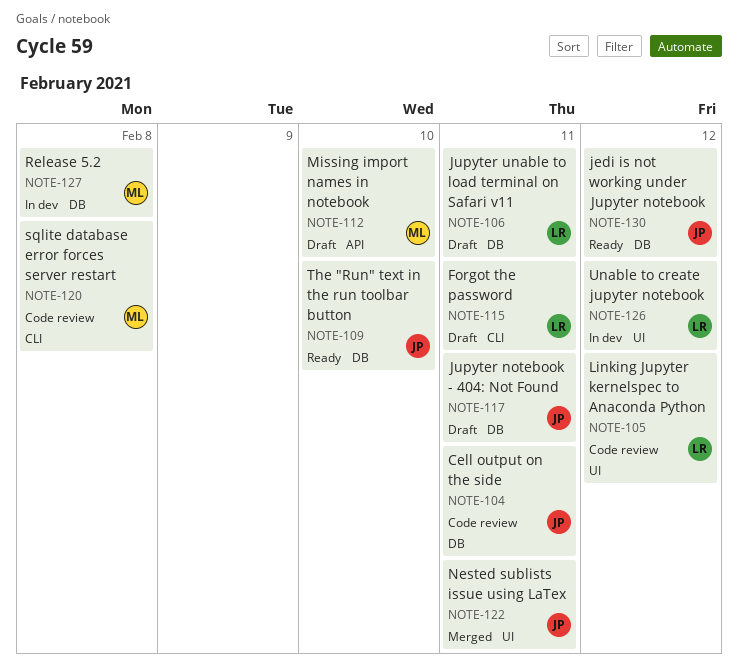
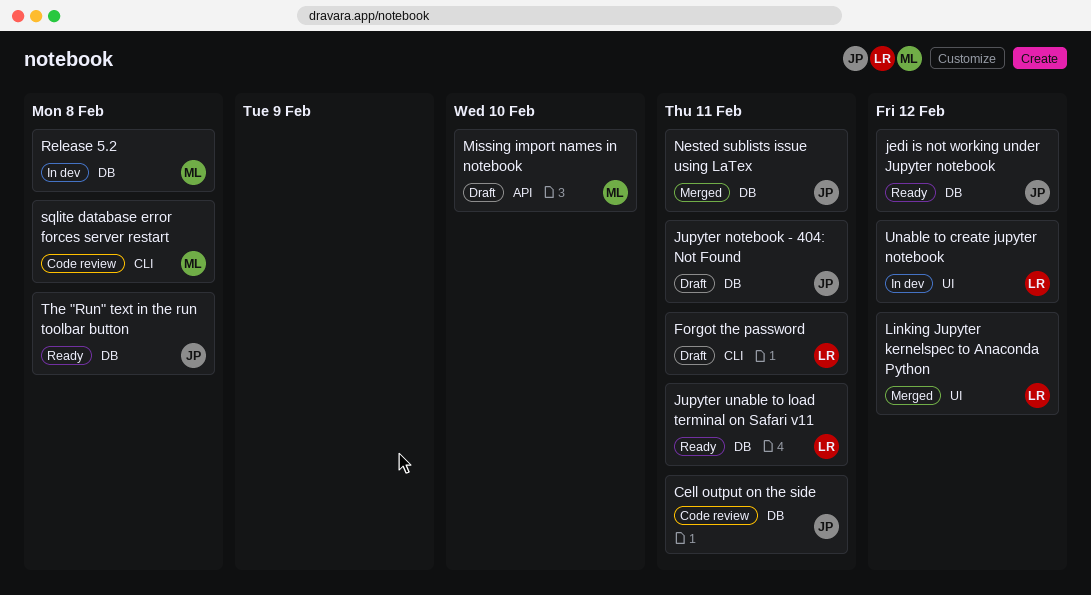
Jupyter unable to load terminal on Safari v11, status: Draft -> Ready
Linking Jupyter kernelspec to Anaconda Python, status: Code review -> Merged
Nested sublists issue using LaTex, label: UI -> DB
The "Run" text in the run toolbar button, due: Feb 10 -> Feb 8

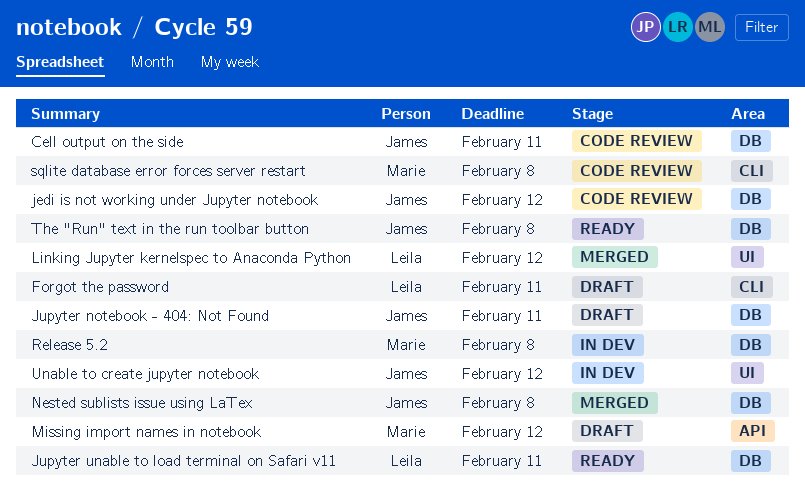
jedi is not working under Jupyter notebook, status: Ready -> Code review
Missing import names in notebook, due: Feb 10 -> Feb 12
Nested sublists issue using LaTex, due: Feb 11 -> Feb 8
Unable to create jupyter notebook, owner: Leila -> James

